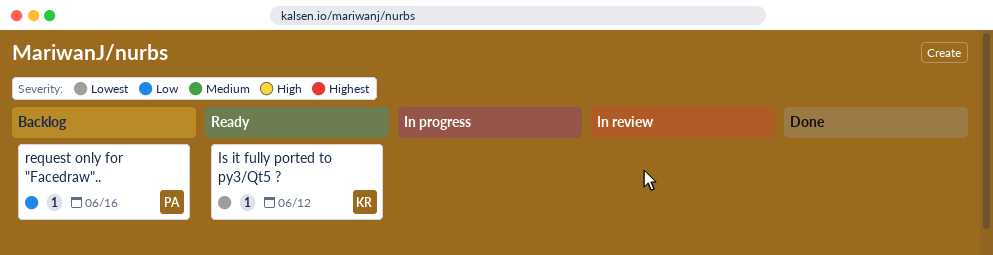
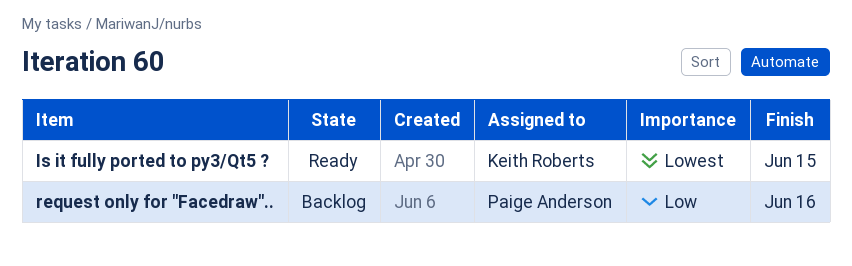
Is it fully ported to py3/Qt5 ?, due: Jun 12 -> Jun 15

